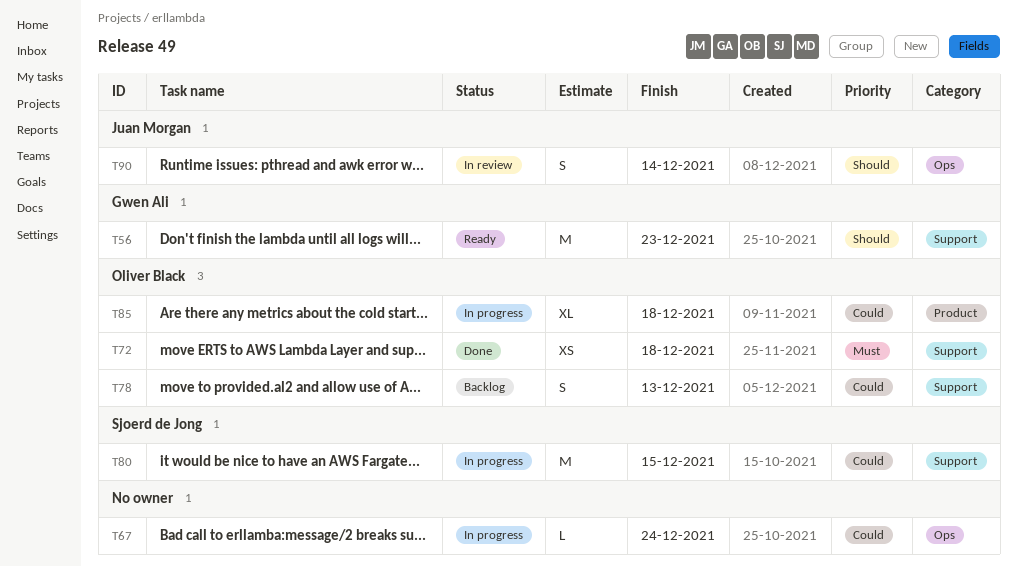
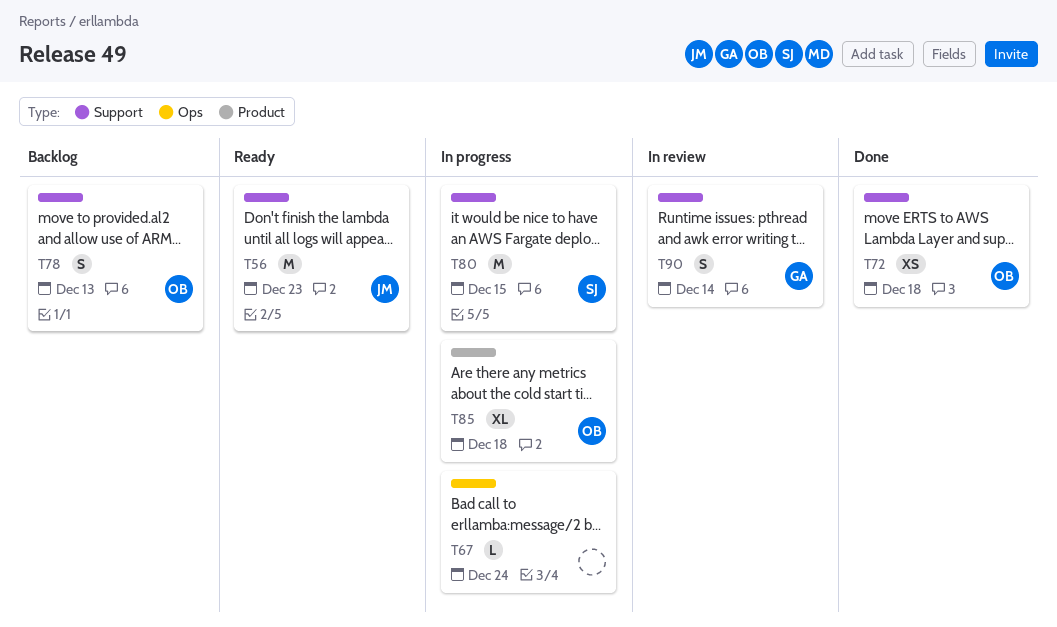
T56, owner: Gwen Ali -> Juan Morgan
T90, owner: Juan Morgan -> Gwen Ali
T90, label: Ops -> Support

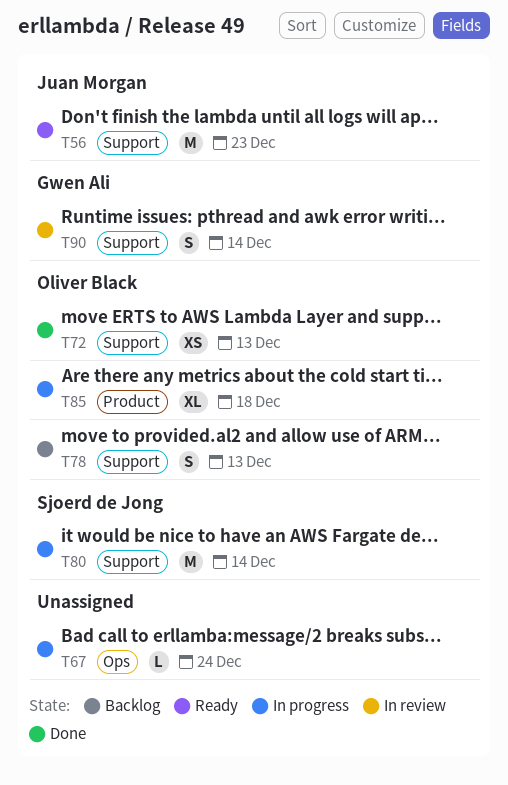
T72, due: Dec 18 -> Dec 13
T80, due: Dec 15 -> Dec 14

